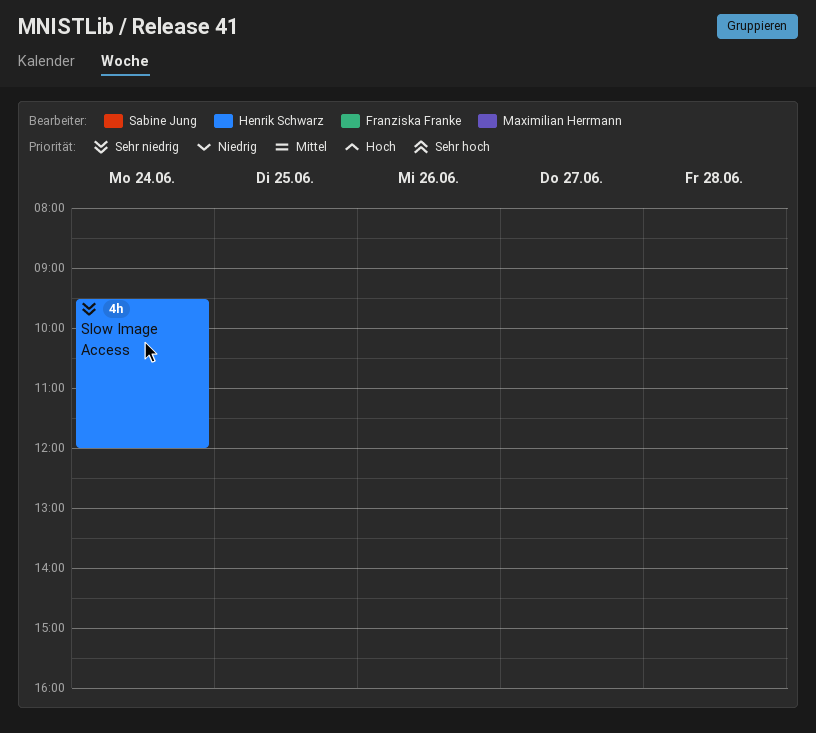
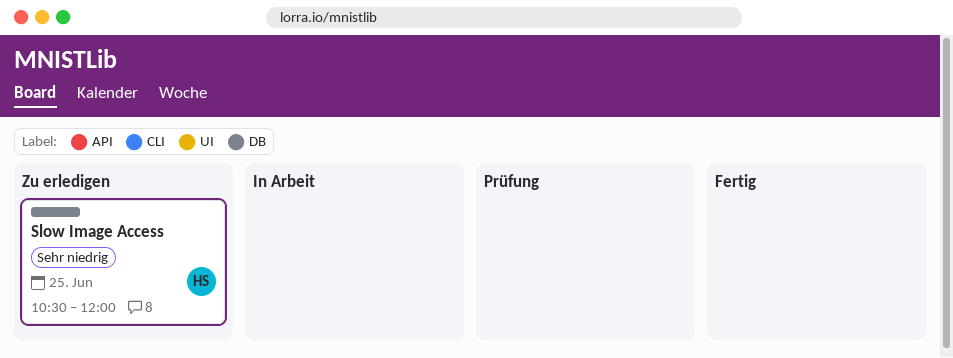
Slow Image Access, day: Jun 24 -> Jun 25
Slow Image Access, begins: 09:30 -> 10:30

